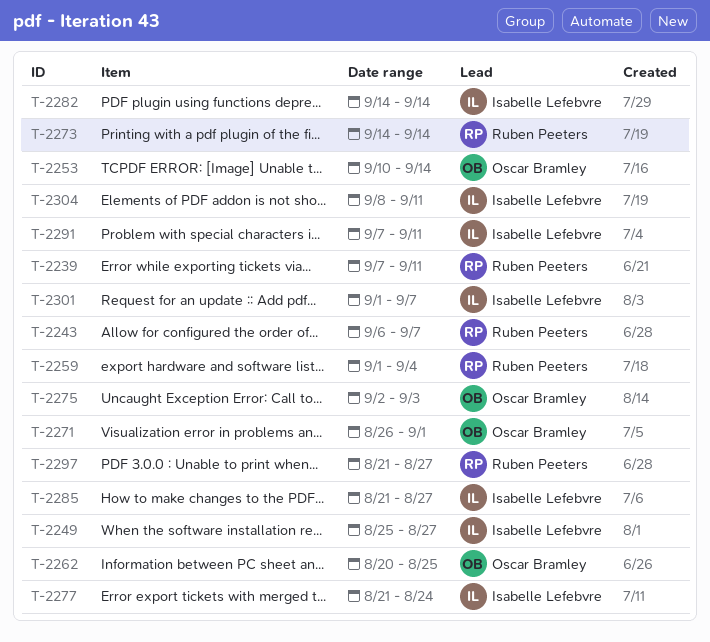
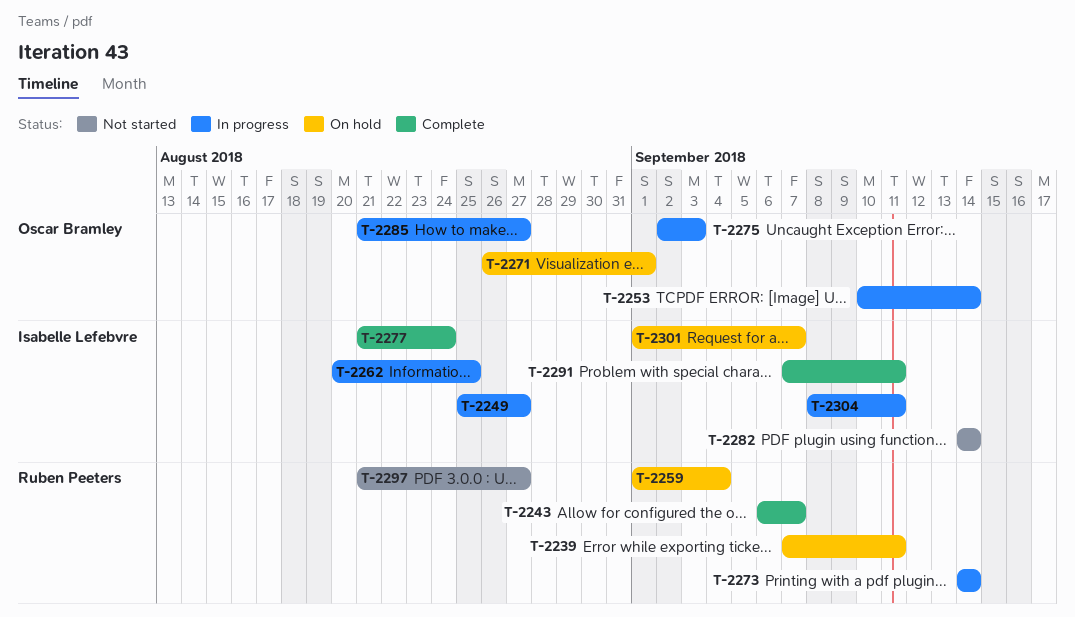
T-2262, owner: Oscar Bramley -> Isabelle Lefebvre
T-2285, owner: Isabelle Lefebvre -> Oscar Bramley

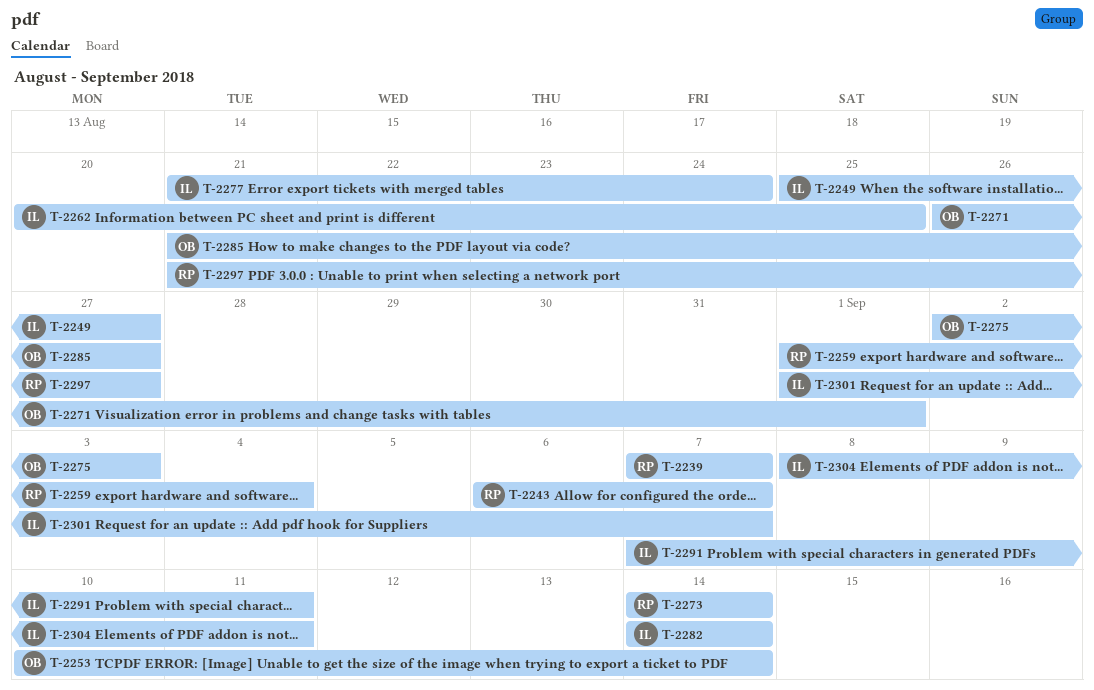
T-2239, due: Sep 11 -> Sep 7

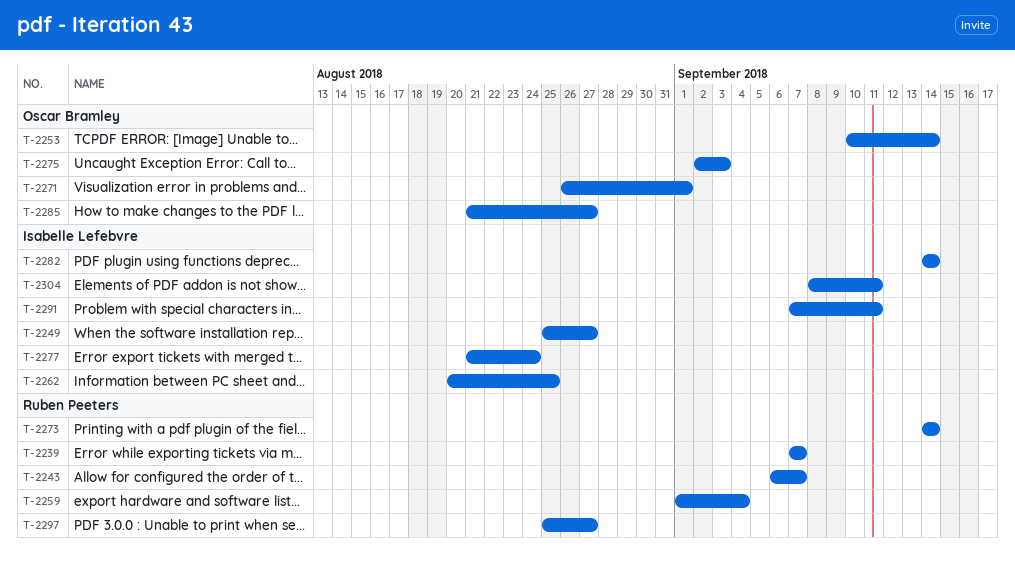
T-2297, start: Aug 21 -> Aug 25
T-2301: present -> none

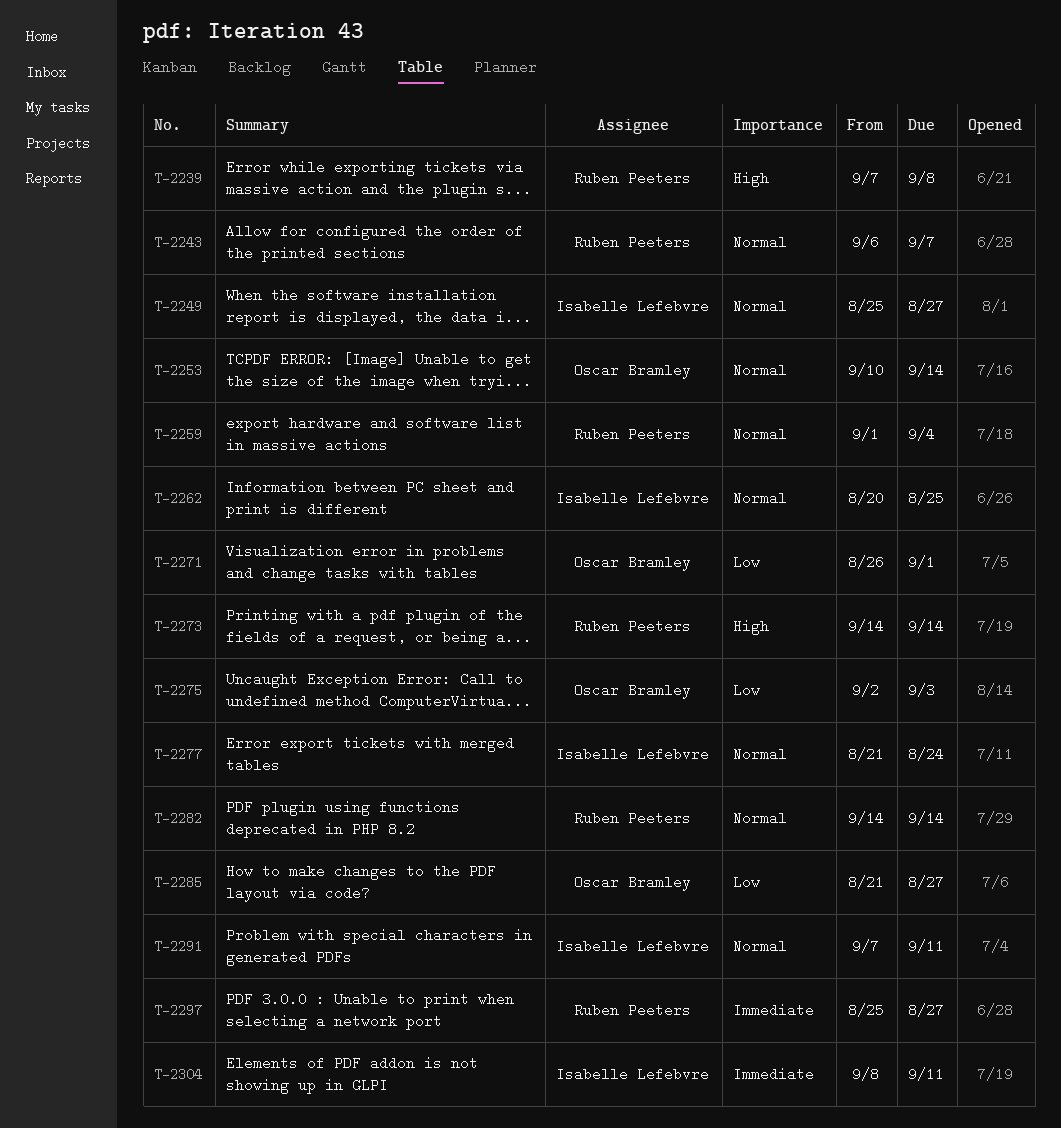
T-2239, due: Sep 7 -> Sep 8
T-2282, owner: Isabelle Lefebvre -> Ruben Peeters

